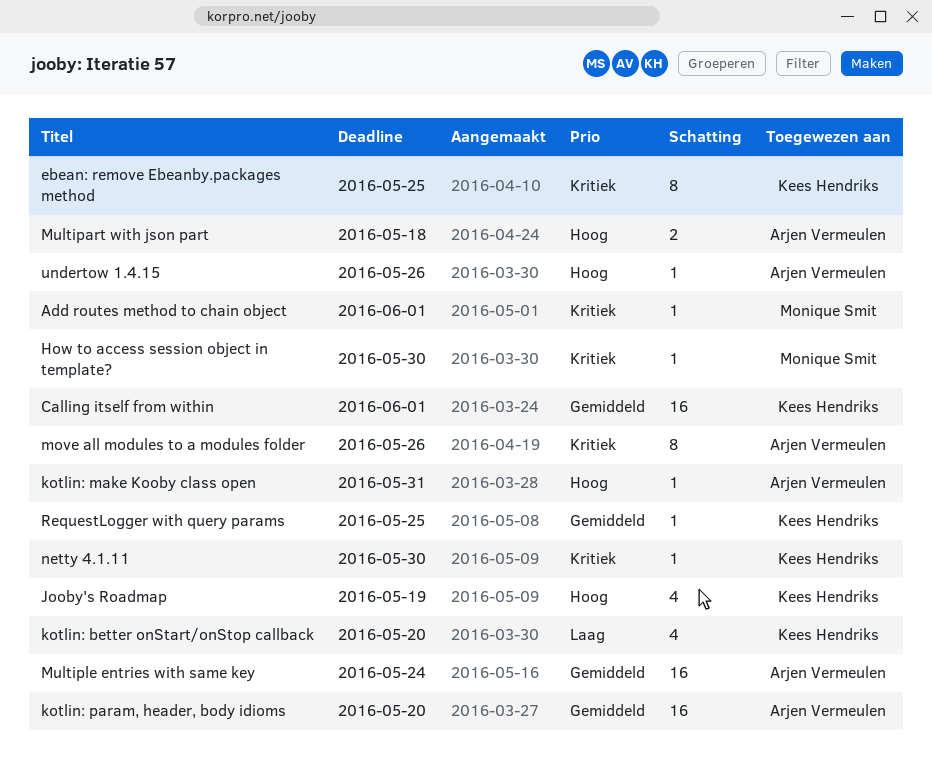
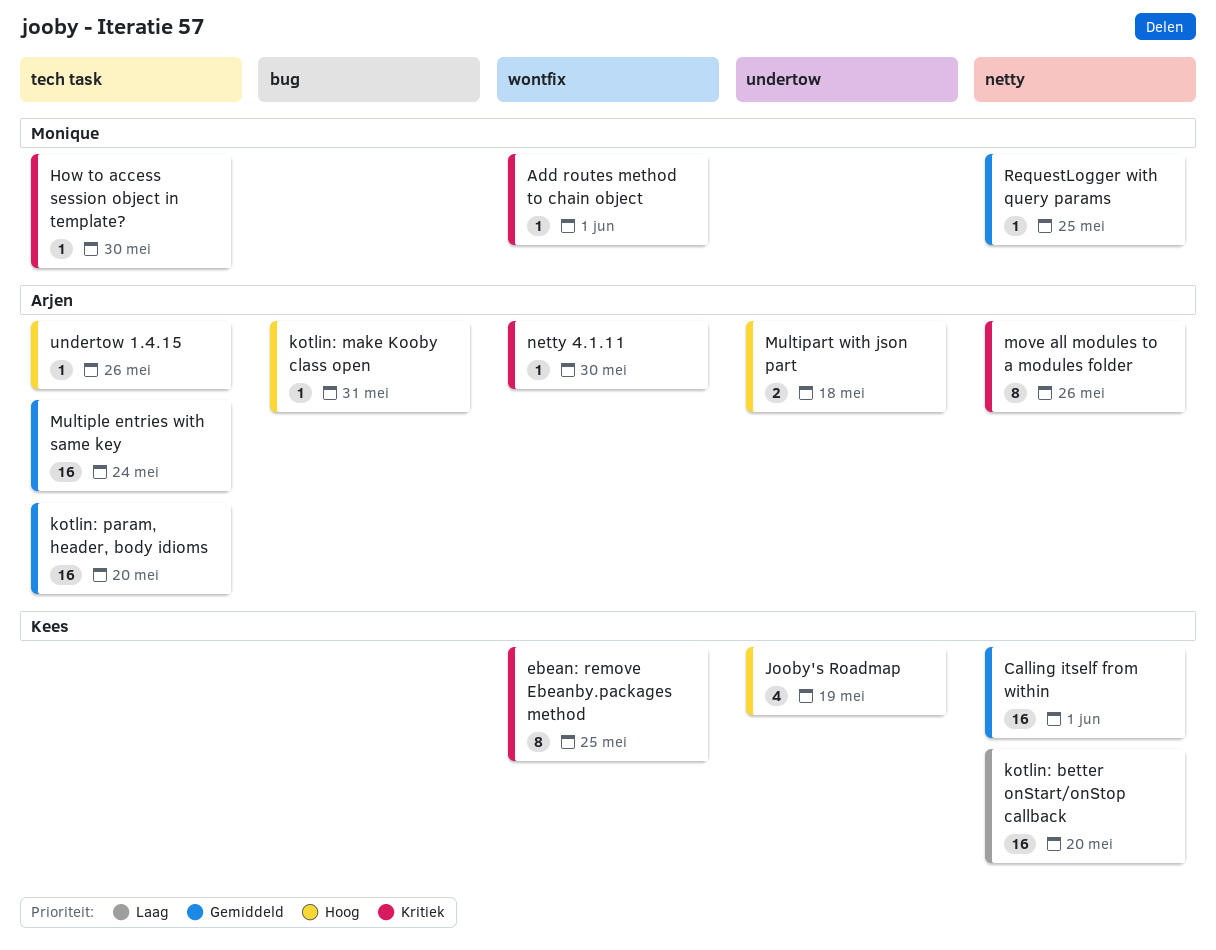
kotlin: better onStart/onStop callback, estimate: 4 -> 16
netty 4.1.11, owner: Kees Hendriks -> Arjen Vermeulen
RequestLogger with query params, owner: Kees Hendriks -> Monique Smit

